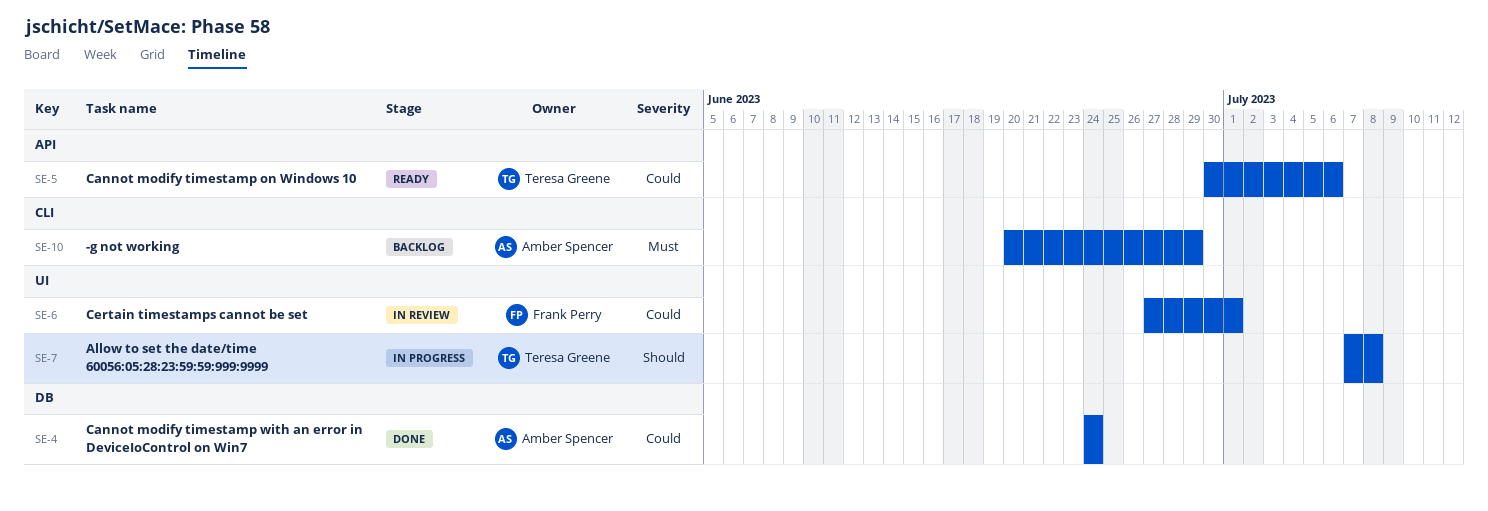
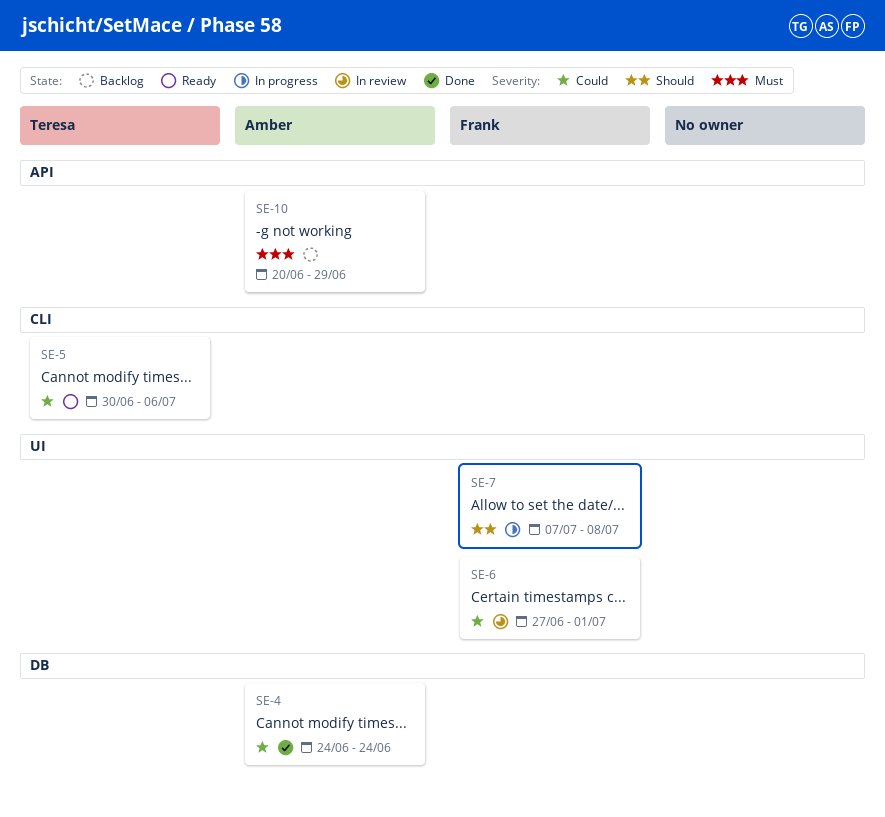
SE-5, label: API -> CLI
SE-7, owner: Teresa Greene -> Frank Perry
SE-10, label: CLI -> API

